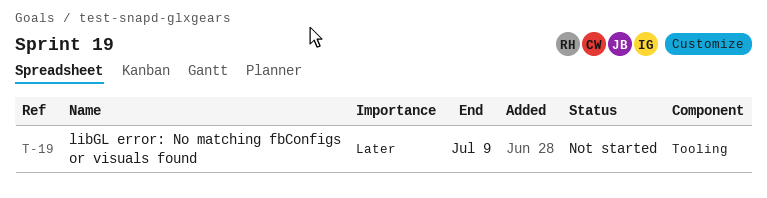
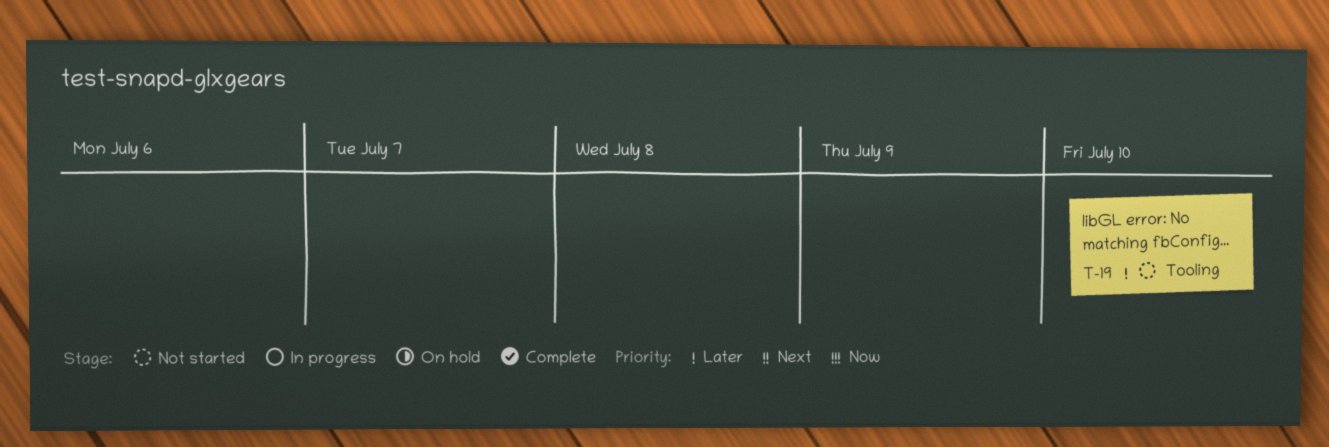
T-19, due: Jul 9 -> Jul 10

